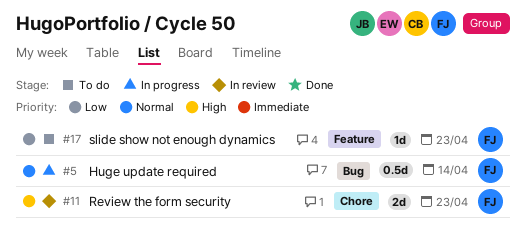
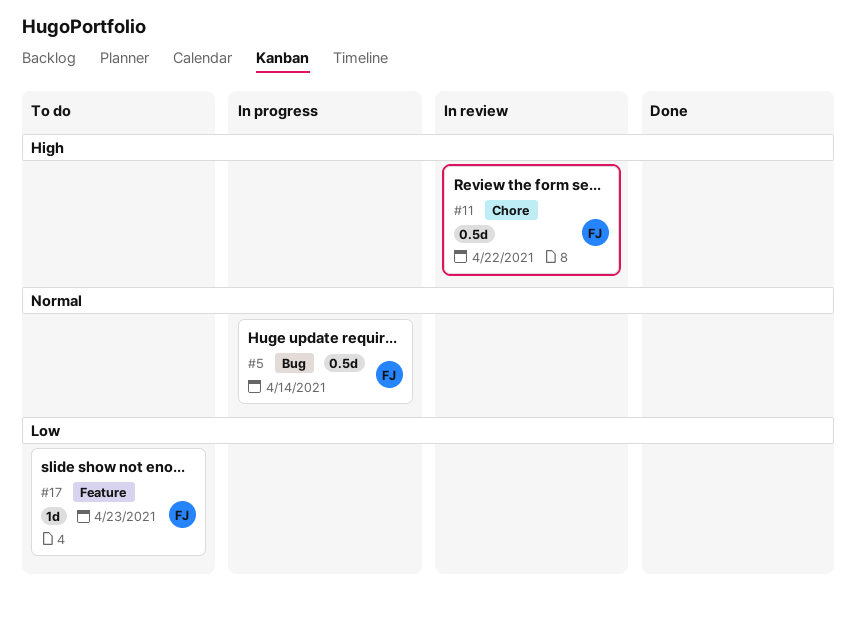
#11, estimate: 2d -> 0.5d
#11, due: Apr 23 -> Apr 22

